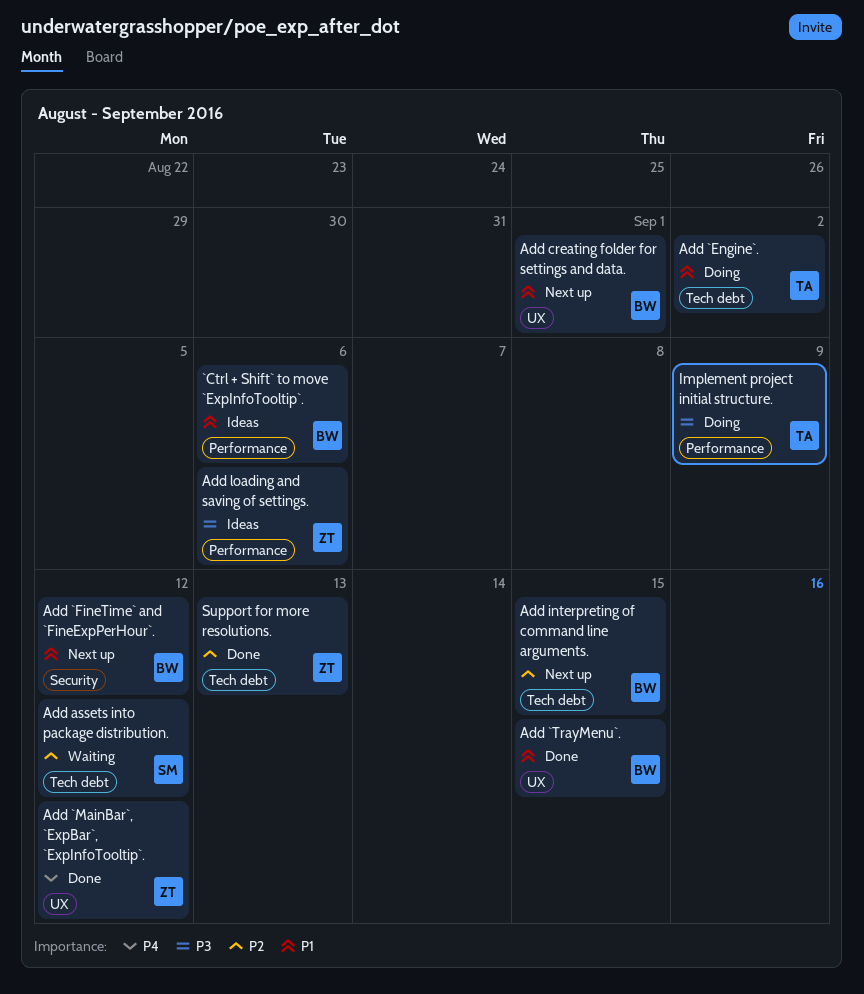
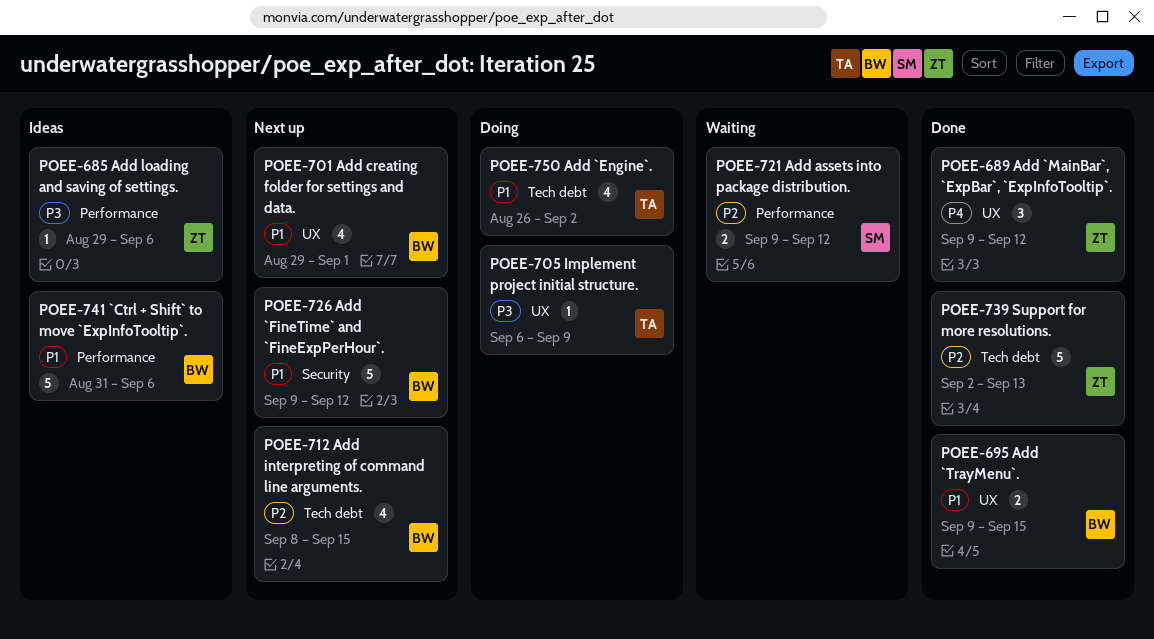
Add assets into package distribution., label: Tech debt -> Performance
Implement project initial structure., label: Performance -> UX

